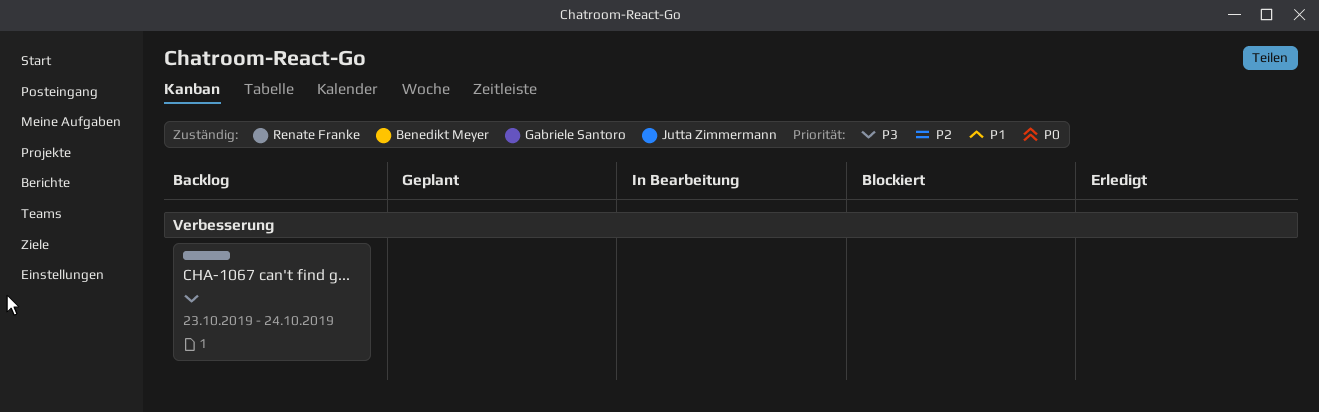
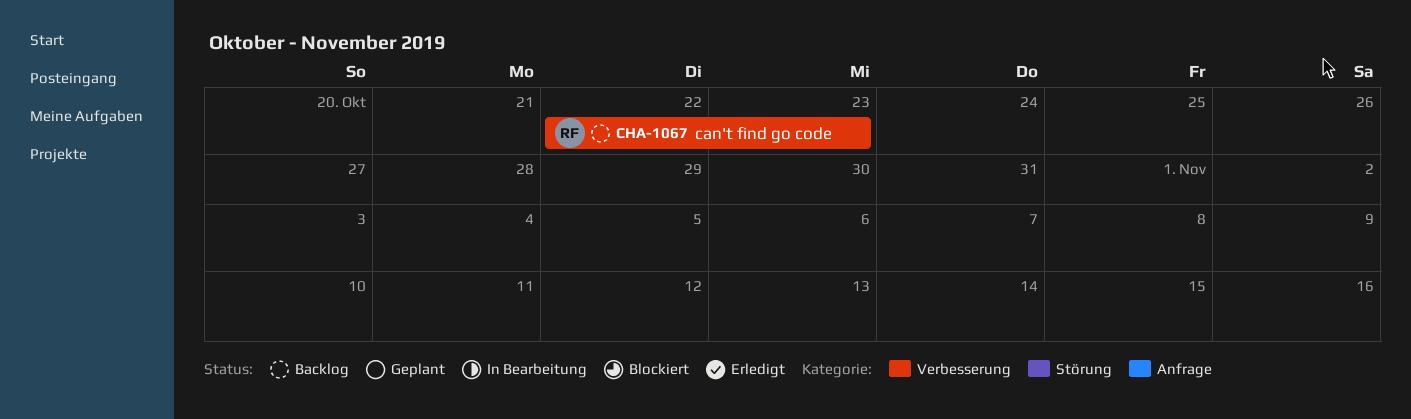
CHA-1067, start: Oct 23 -> Oct 22
CHA-1067, due: Oct 24 -> Oct 23

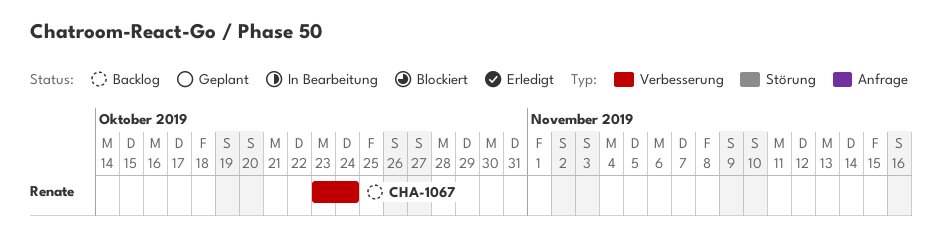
CHA-1067, start: Oct 22 -> Oct 23
CHA-1067, due: Oct 23 -> Oct 24

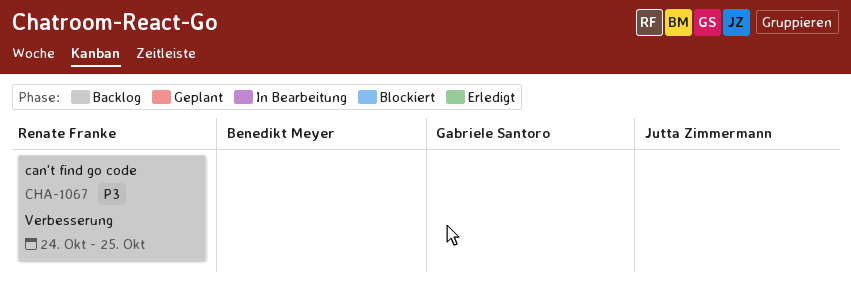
CHA-1067, start: Oct 23 -> Oct 24
CHA-1067, due: Oct 24 -> Oct 25

